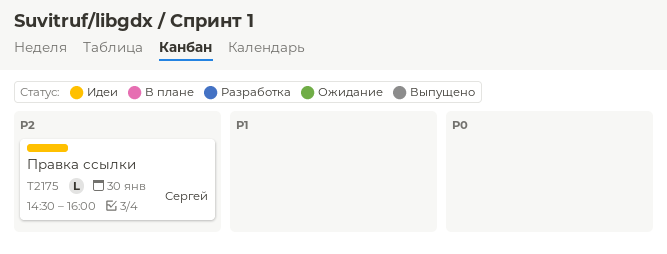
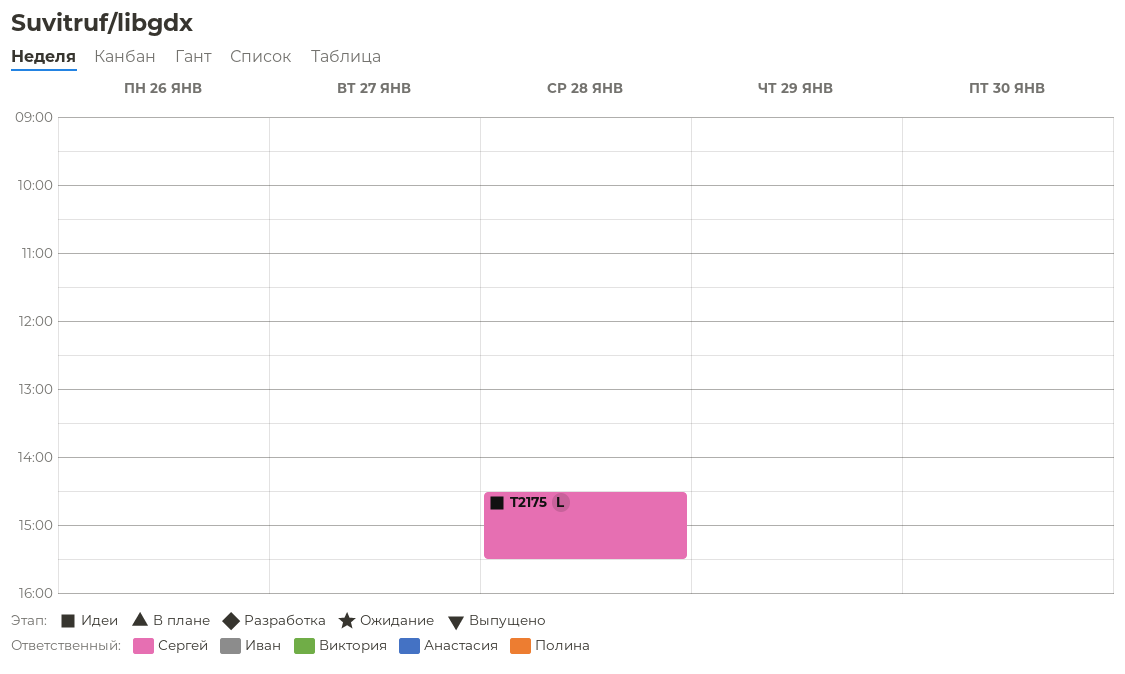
T2175, day: Jan 30 -> Jan 28
T2175, ends: 16:00 -> 15:30

